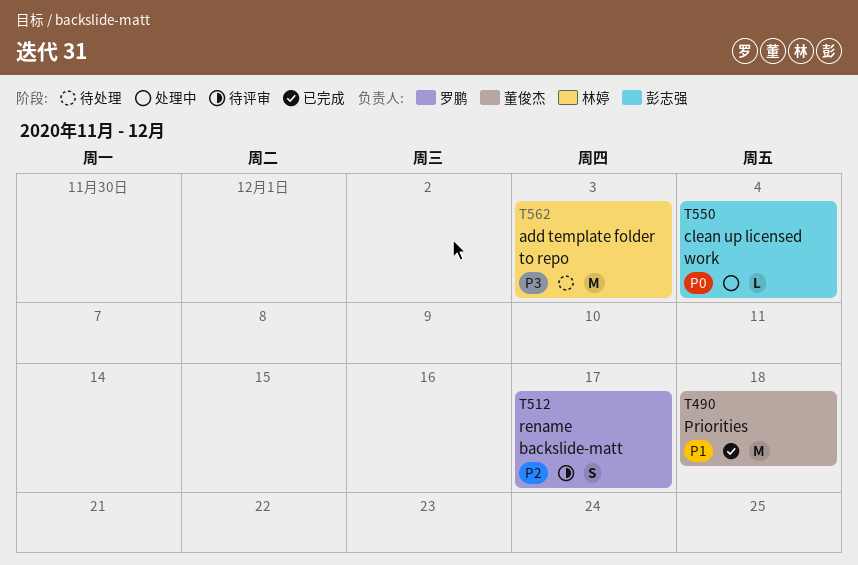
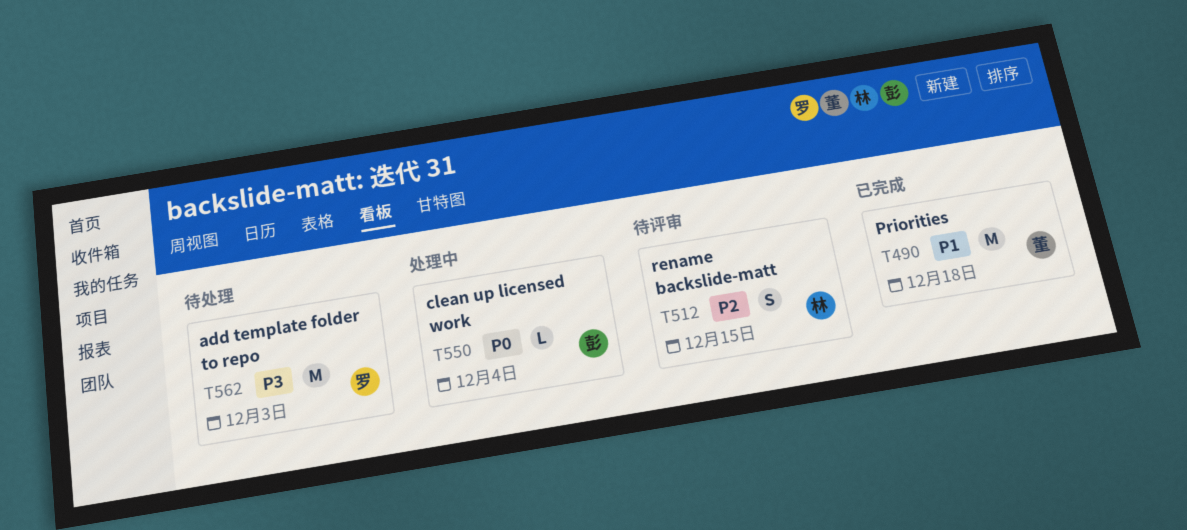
T512, owner: 罗鹏 -> 林婷
T512, due: Dec 17 -> Dec 15
T562, owner: 林婷 -> 罗鹏

